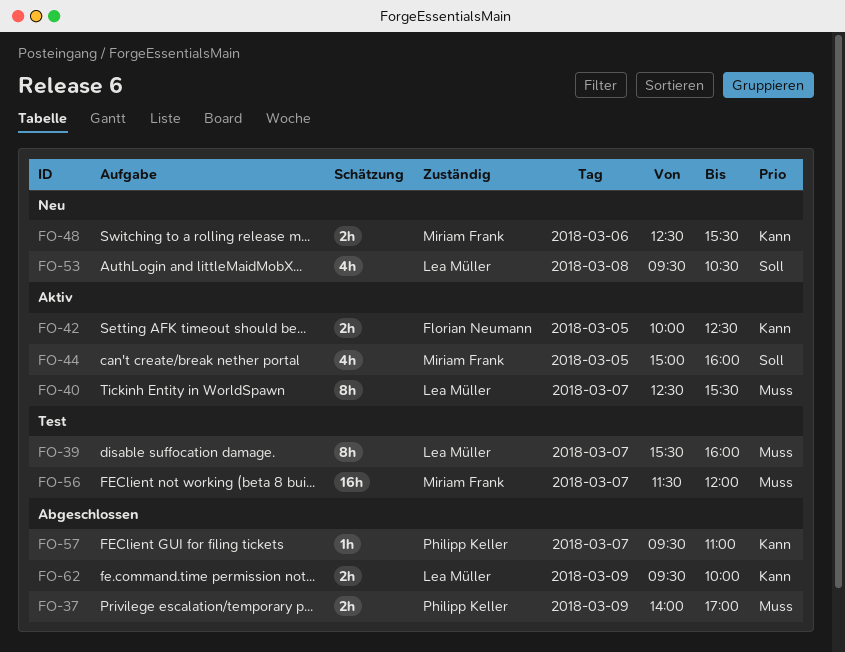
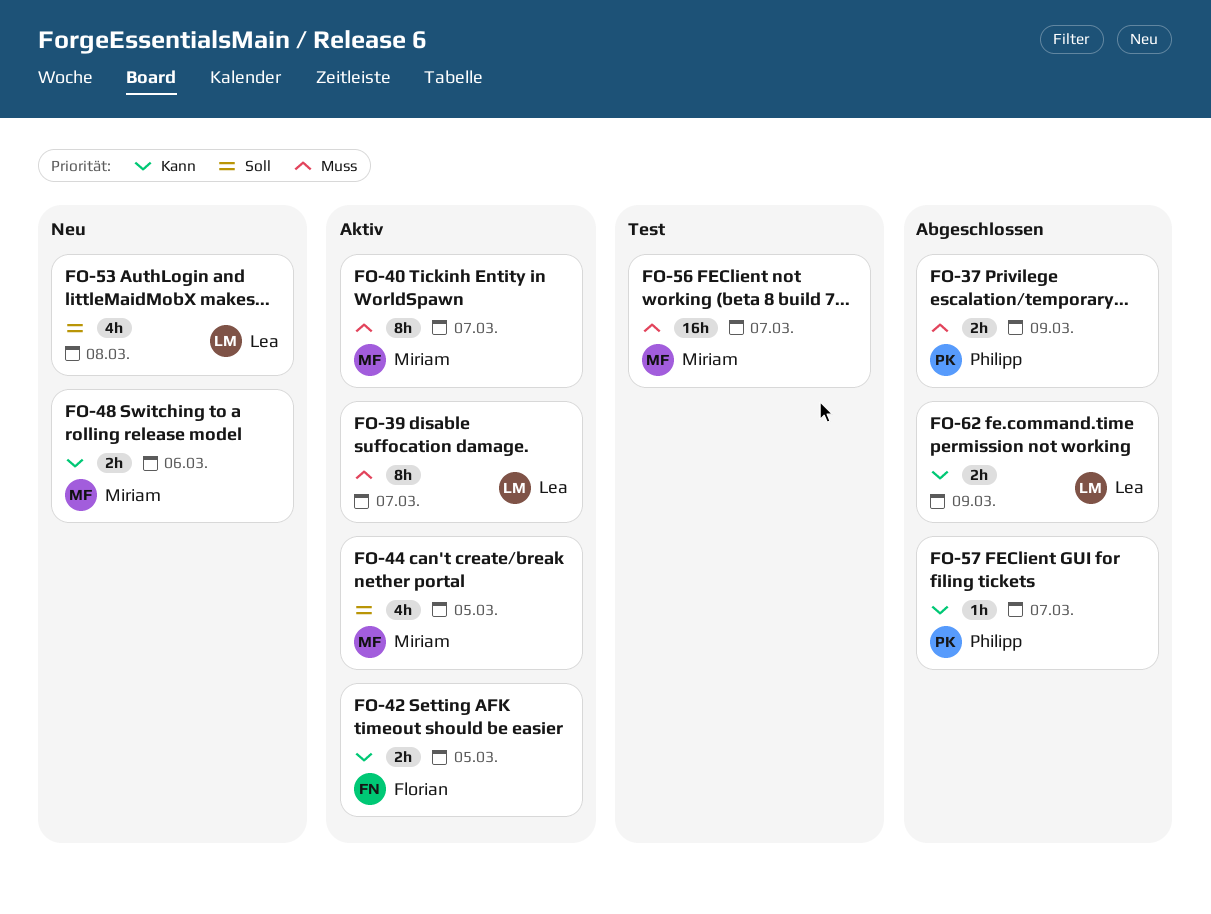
FO-39, status: Test -> Aktiv
FO-40, owner: Lea Müller -> Miriam Frank

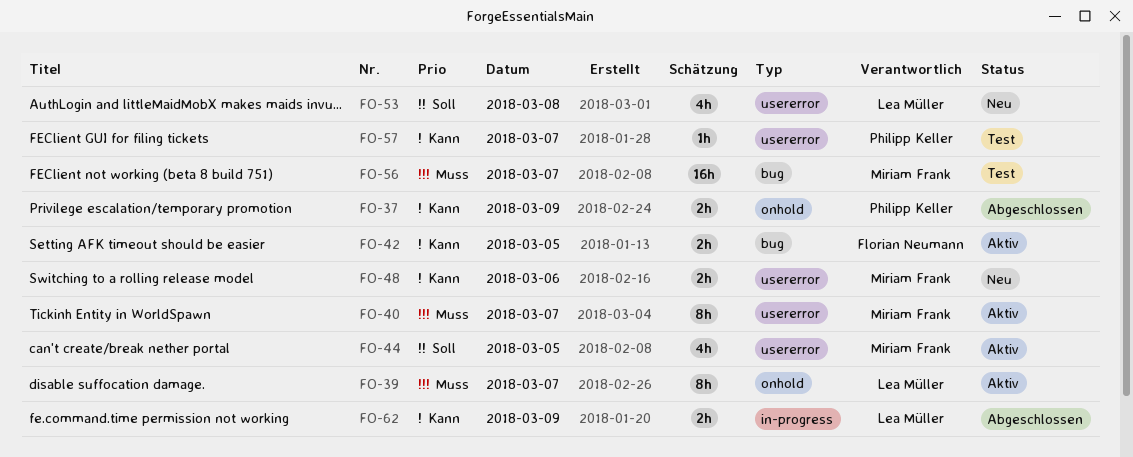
FO-37, priority: Muss -> Kann
FO-57, status: Abgeschlossen -> Test

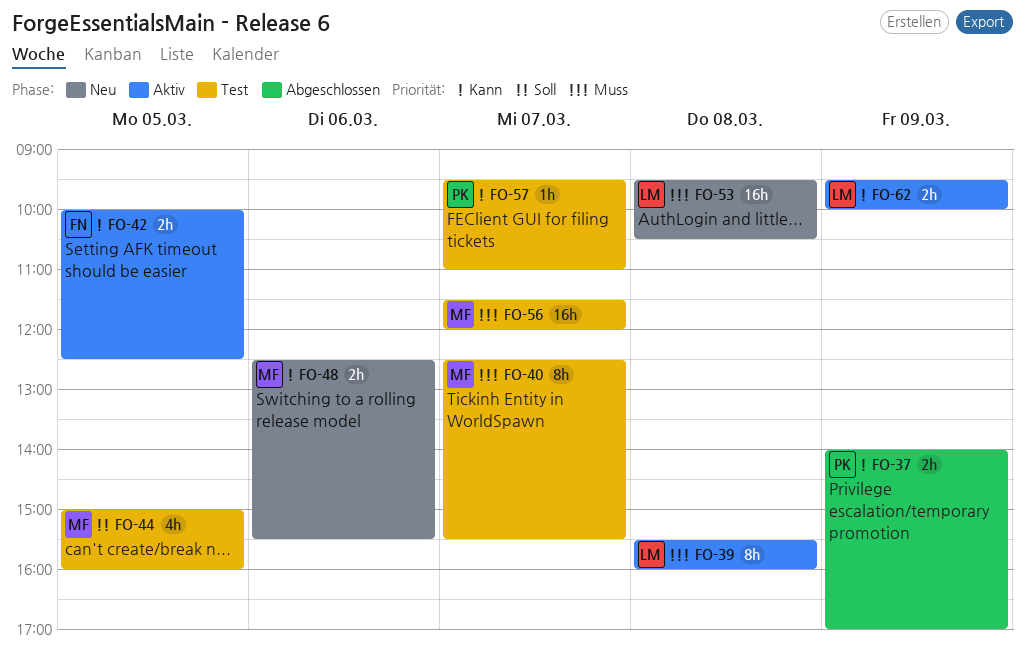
FO-39, day: Mar 7 -> Mar 8
FO-40, status: Aktiv -> Test
FO-44, status: Aktiv -> Test
FO-53, priority: Soll -> Muss
FO-53, estimate: 4h -> 16h
FO-62, status: Abgeschlossen -> Aktiv

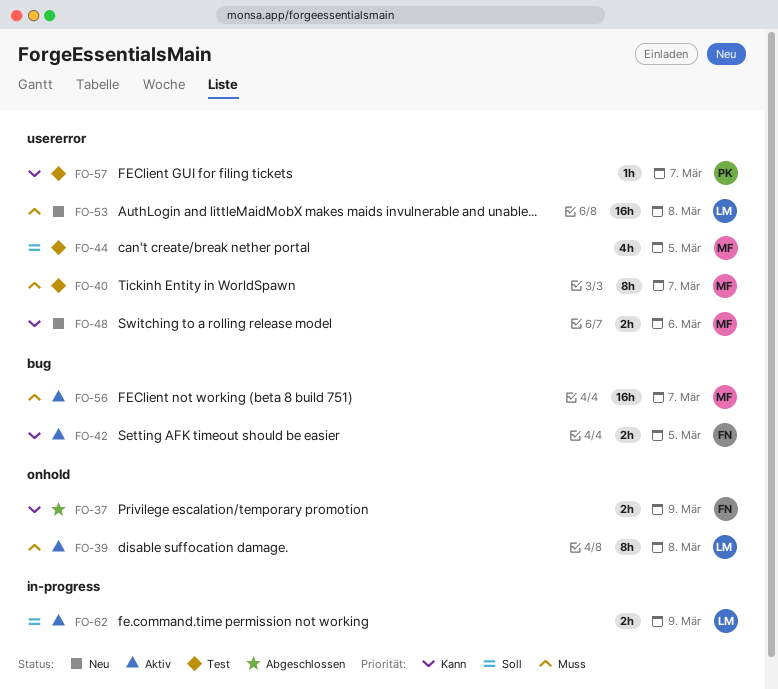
FO-37, owner: PK -> FN
FO-56, status: Test -> Aktiv
FO-62, priority: Kann -> Soll

